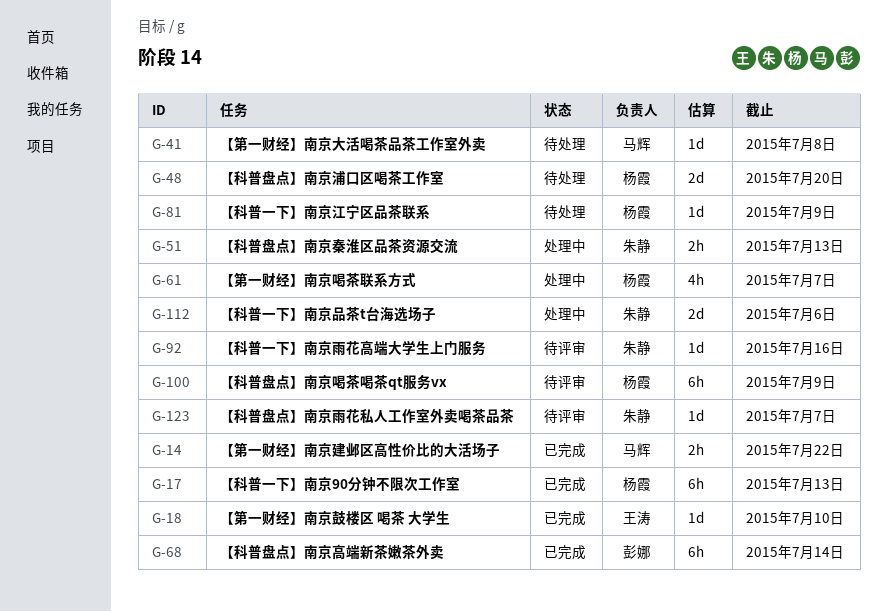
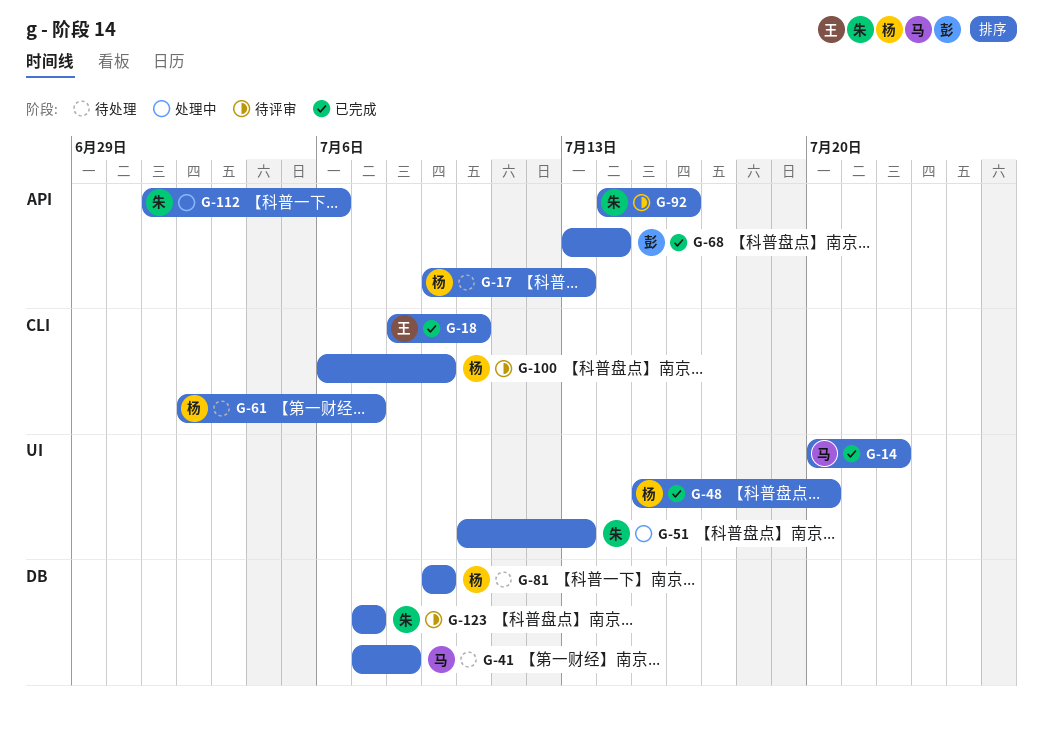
G-17, status: 已完成 -> 待处理
G-48, status: 待处理 -> 已完成
G-61, status: 处理中 -> 待处理

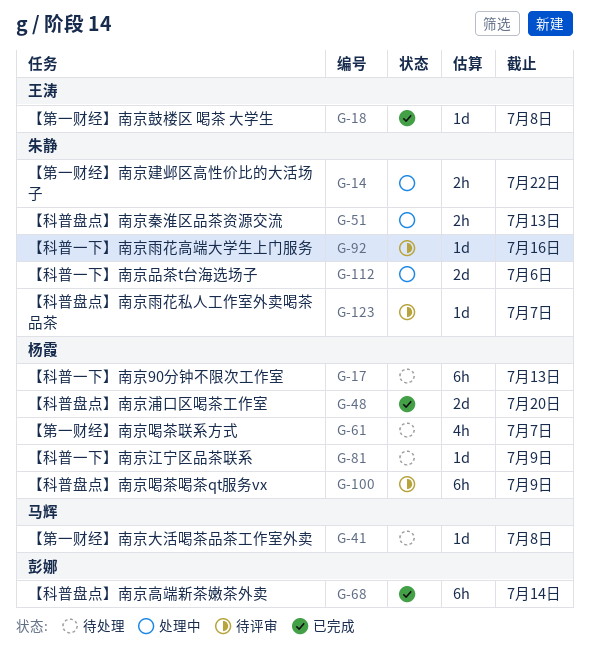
G-14, status: 已完成 -> 处理中
G-14, owner: 马辉 -> 朱静
G-18, due: Jul 10 -> Jul 8

